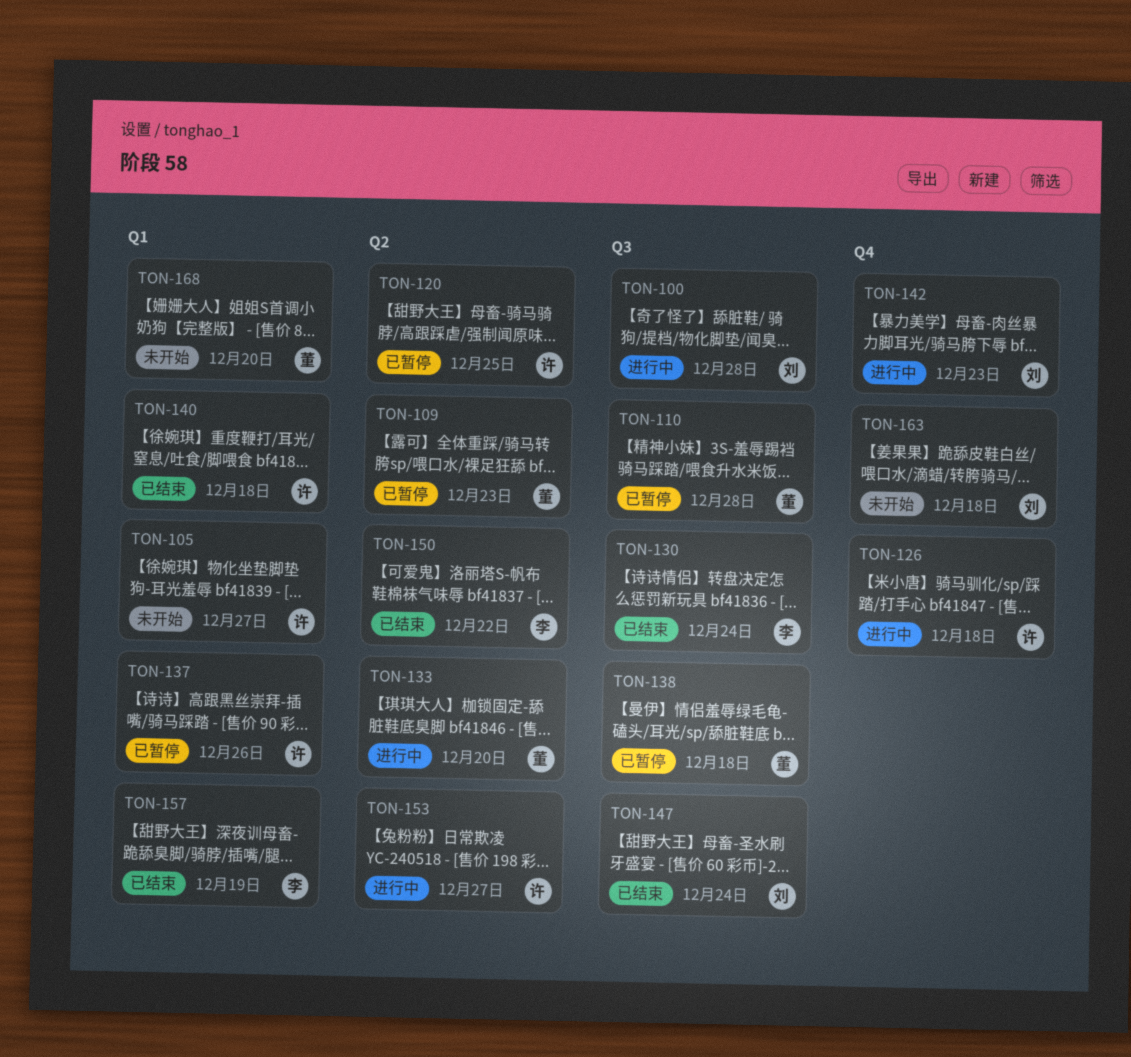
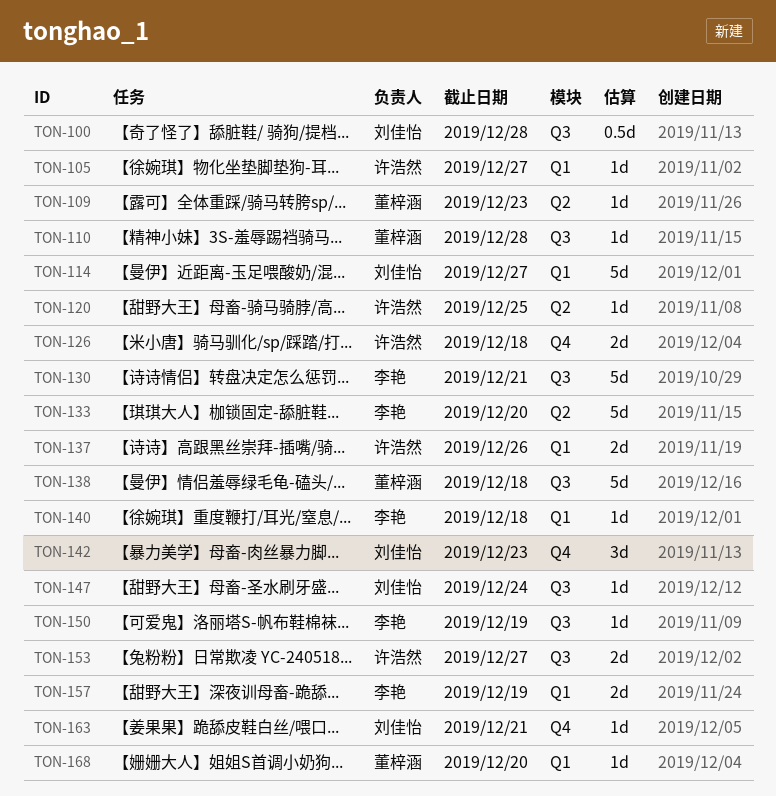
TON-114: none -> present
TON-130, due: Dec 24 -> Dec 21
TON-133, owner: 董梓涵 -> 李艳
TON-140, owner: 许浩然 -> 李艳
TON-150, label: Q2 -> Q3
TON-150, due: Dec 22 -> Dec 19
TON-153, label: Q2 -> Q3
TON-163, due: Dec 18 -> Dec 21

